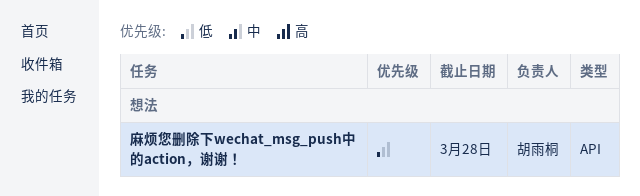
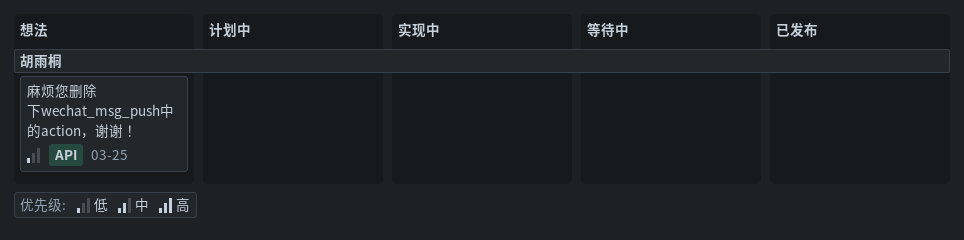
麻烦您删除下wechat_msg_push中的action，谢谢！, due: Mar 28 -> Mar 25

